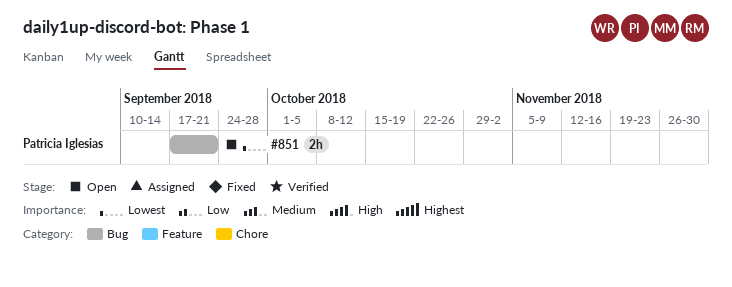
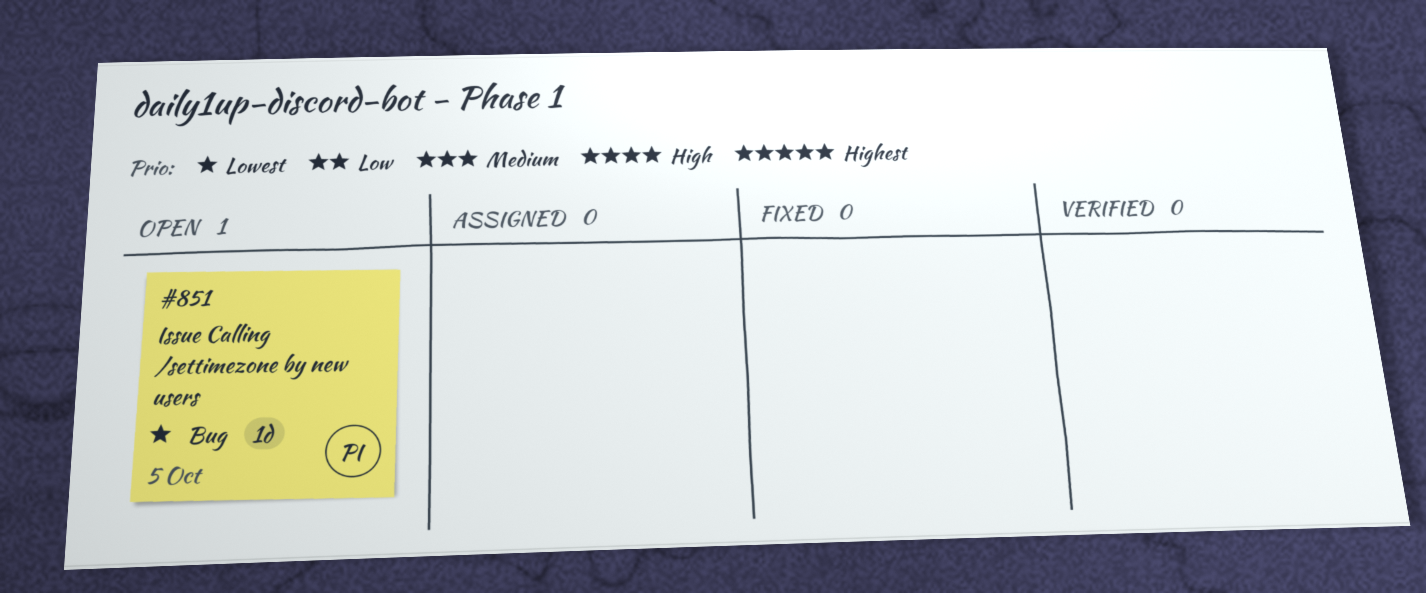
#851, estimate: 2h -> 1d
#851, due: Sep 21 -> Oct 5

